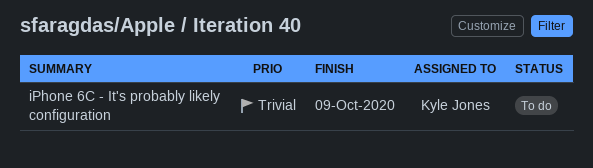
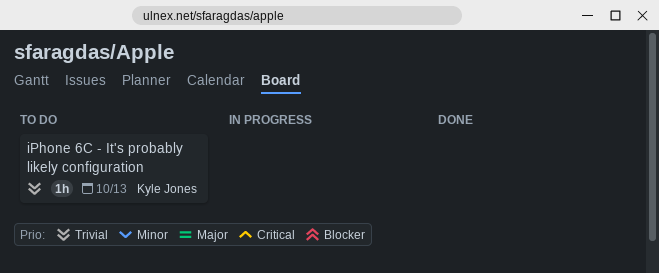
iPhone 6C - It's probably likely configuration, due: Oct 9 -> Oct 13

